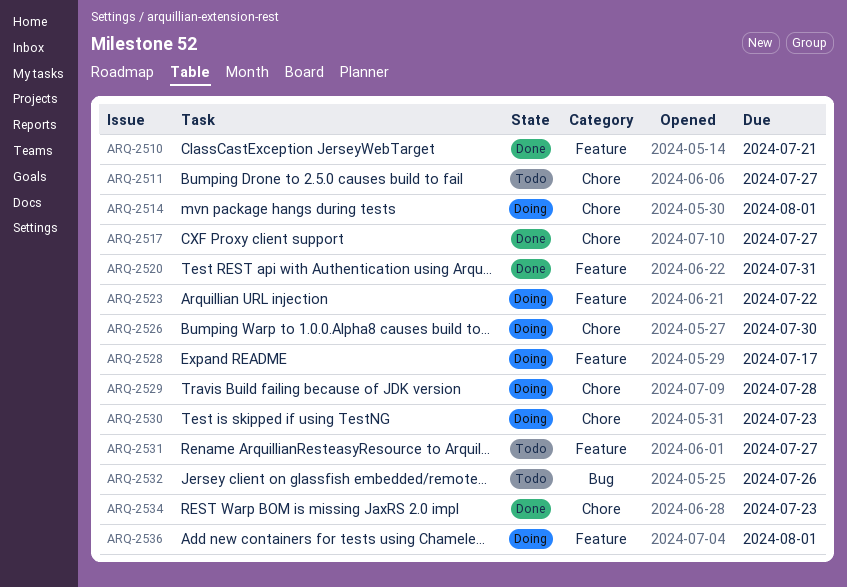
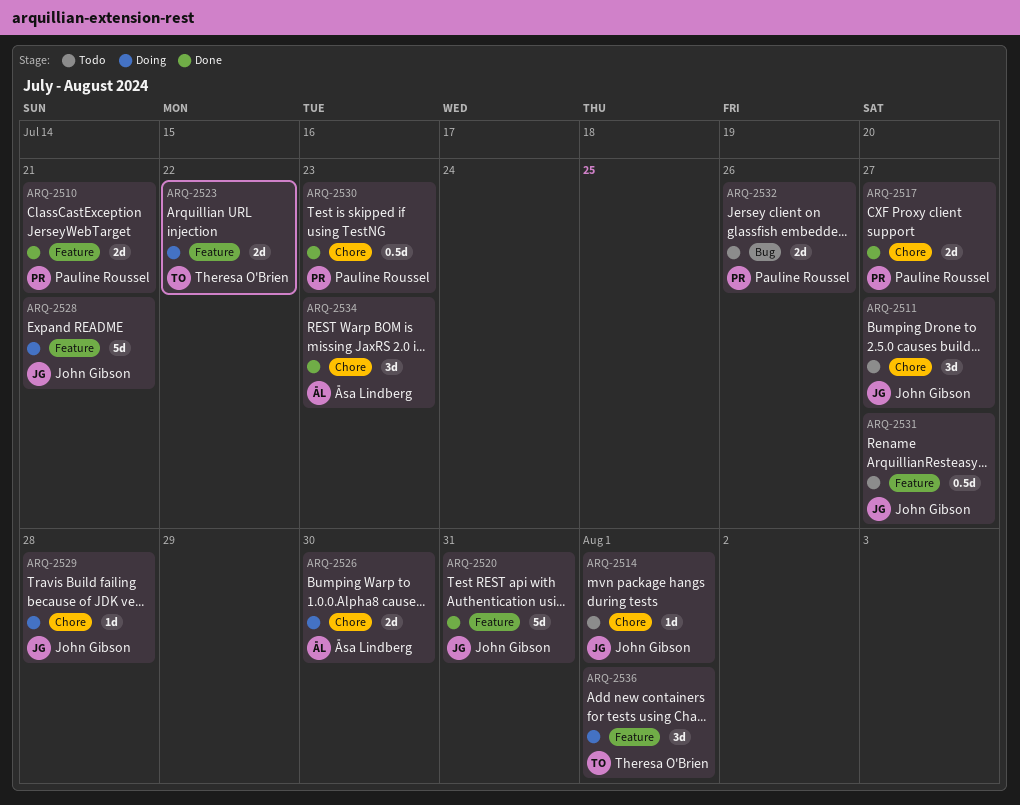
ARQ-2514, status: Doing -> Todo
ARQ-2528, due: Jul 17 -> Jul 21
ARQ-2530, status: Doing -> Done

